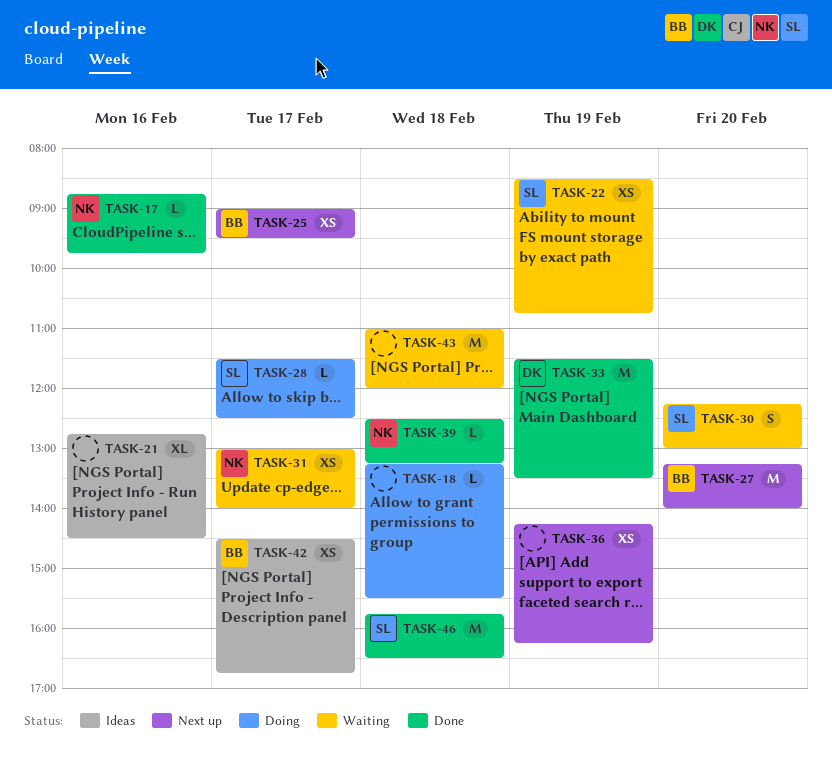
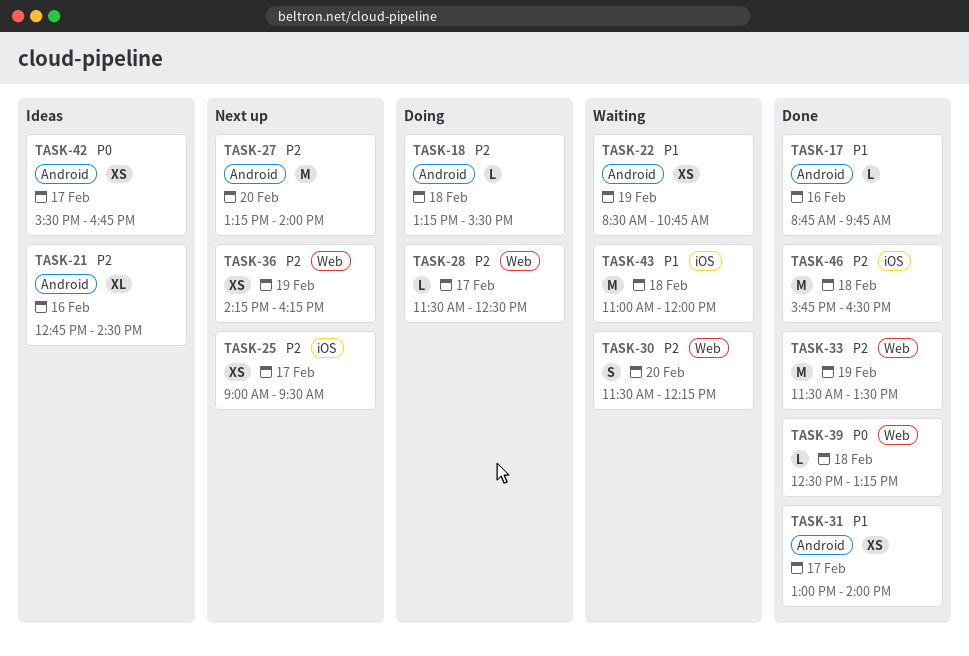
TASK-30, begins: 12:15 -> 11:30
TASK-30, ends: 13:00 -> 12:15
TASK-31, status: Waiting -> Done
TASK-42, begins: 14:30 -> 15:30

